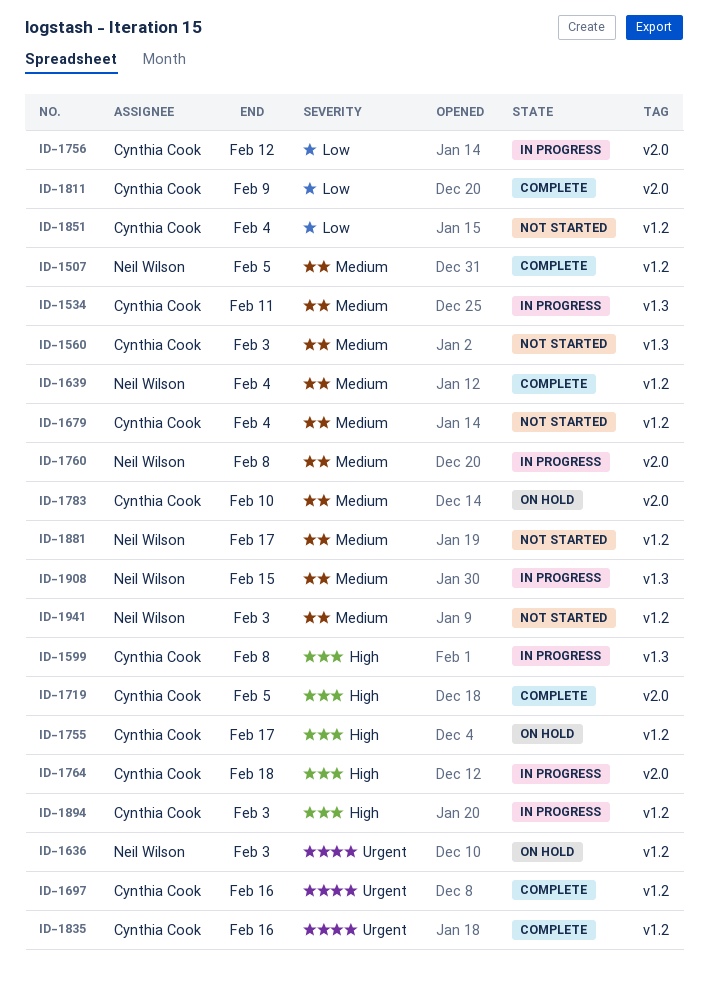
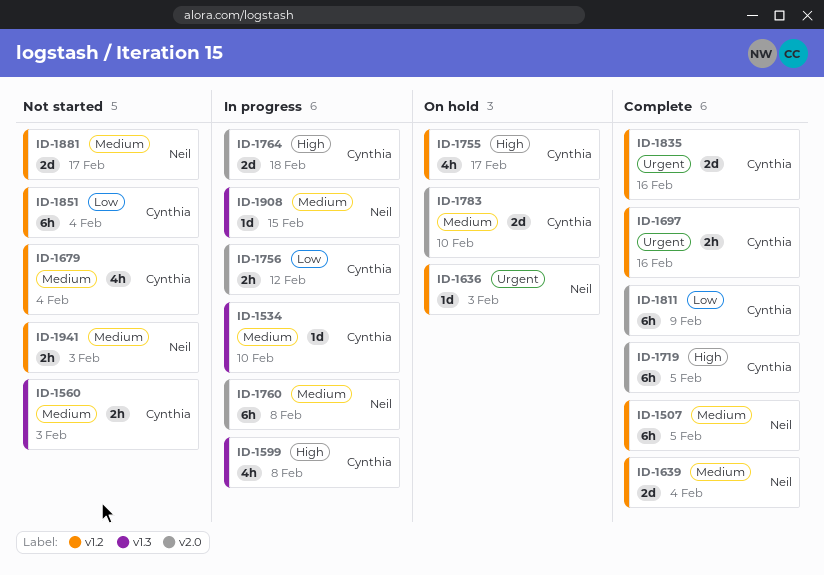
ID-1534, due: Feb 11 -> Feb 10
ID-1894: present -> none

